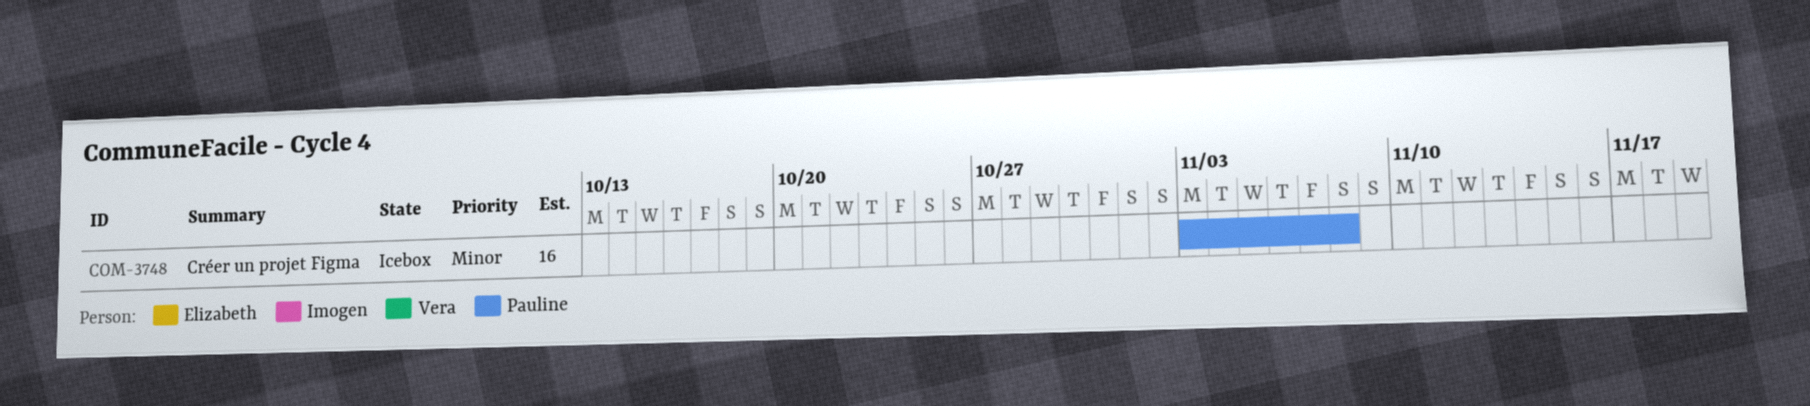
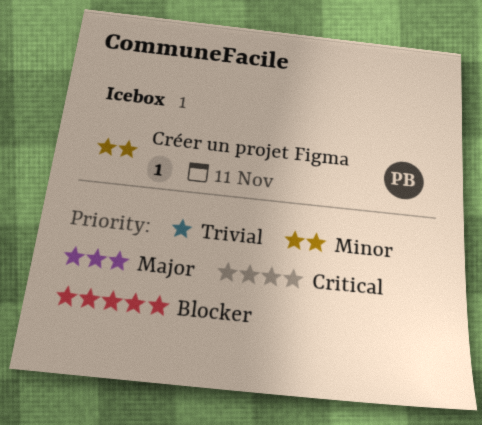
Créer un projet Figma, estimate: 16 -> 1
Créer un projet Figma, due: Nov 8 -> Nov 11

